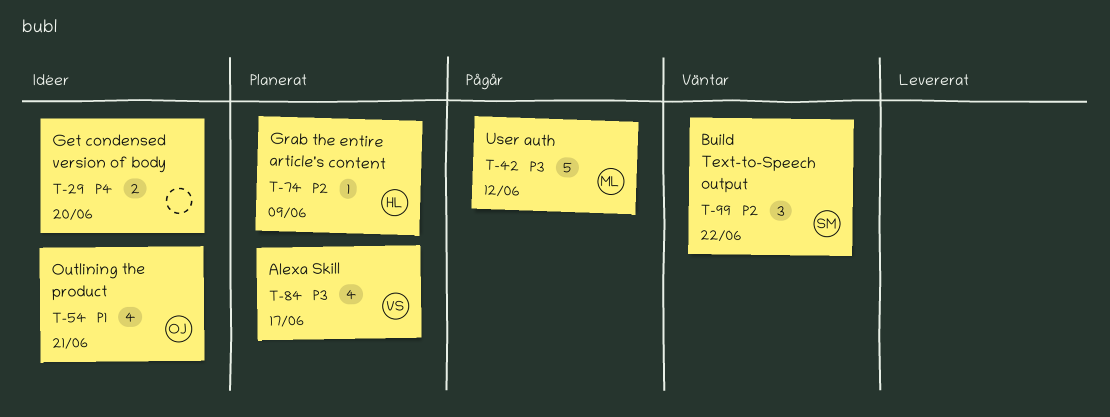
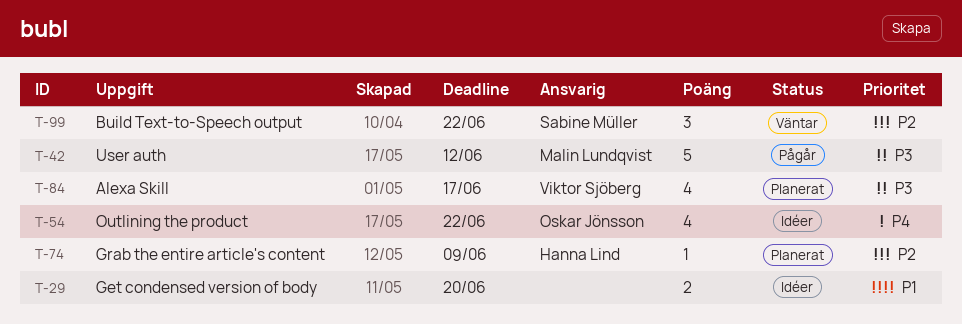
T-29, priority: P4 -> P1
T-54, priority: P1 -> P4
T-54, due: Jun 21 -> Jun 22

